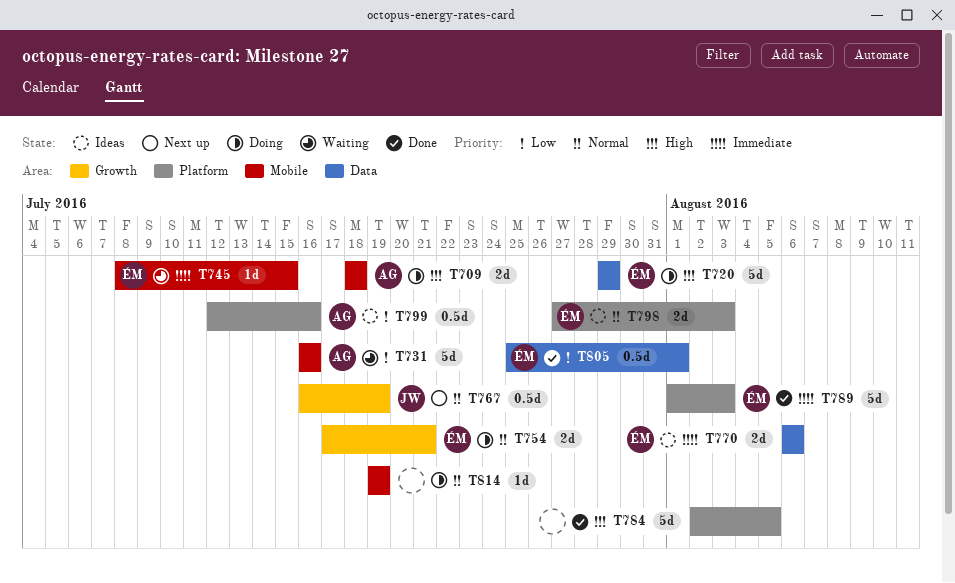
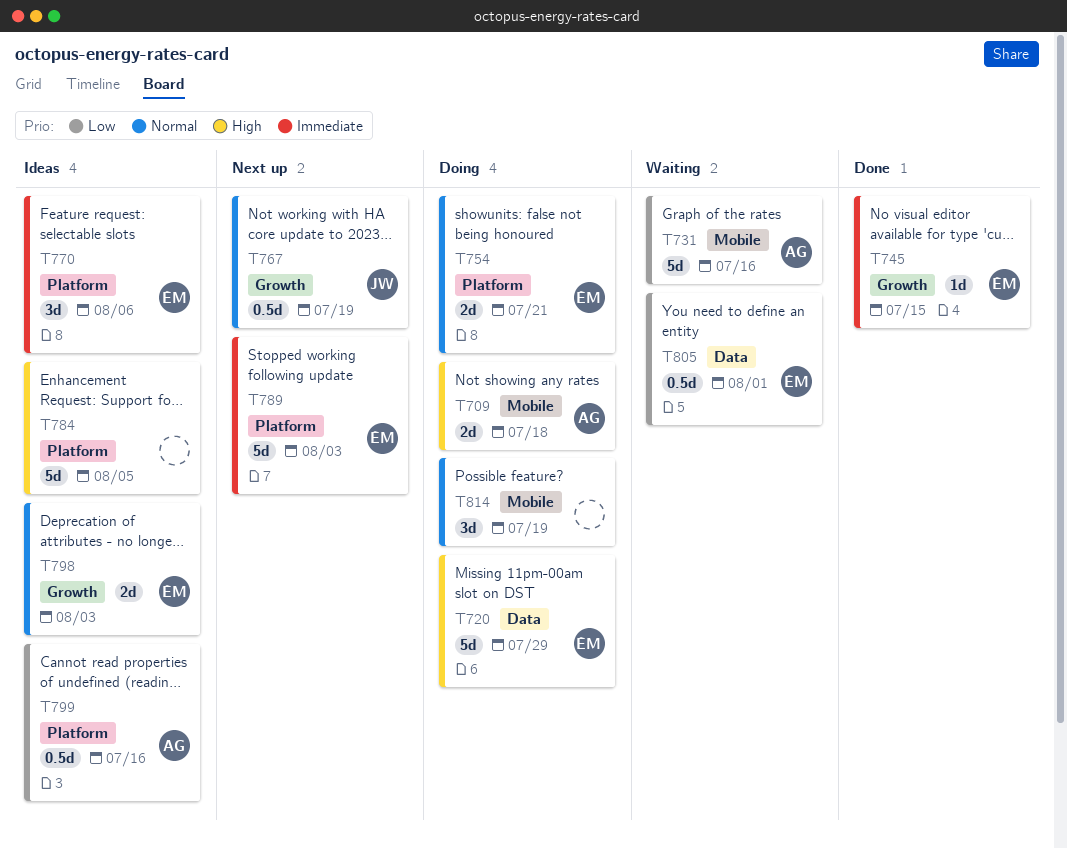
T745, status: Waiting -> Done
T745, label: Mobile -> Growth
T754, label: Growth -> Platform
T770, label: Data -> Platform
T770, estimate: 2d -> 3d
T784, status: Done -> Ideas
T789, status: Done -> Next up
T798, label: Platform -> Growth
T805, status: Done -> Waiting
T814, estimate: 1d -> 3d

